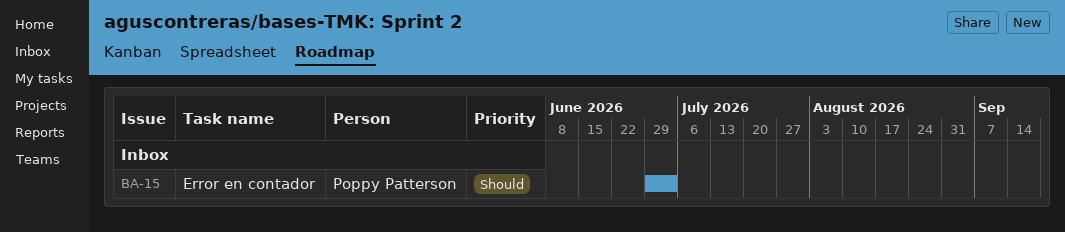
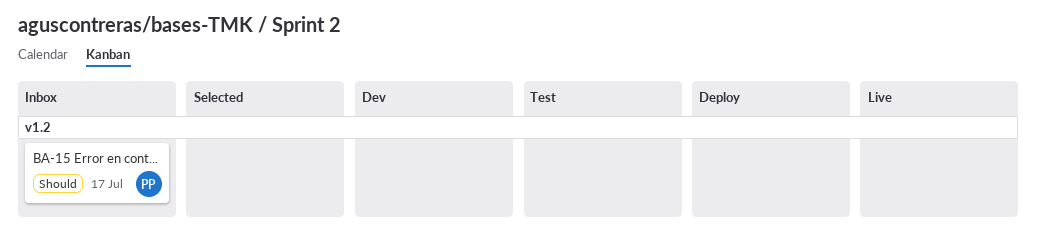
BA-15, due: Jul 3 -> Jul 17

